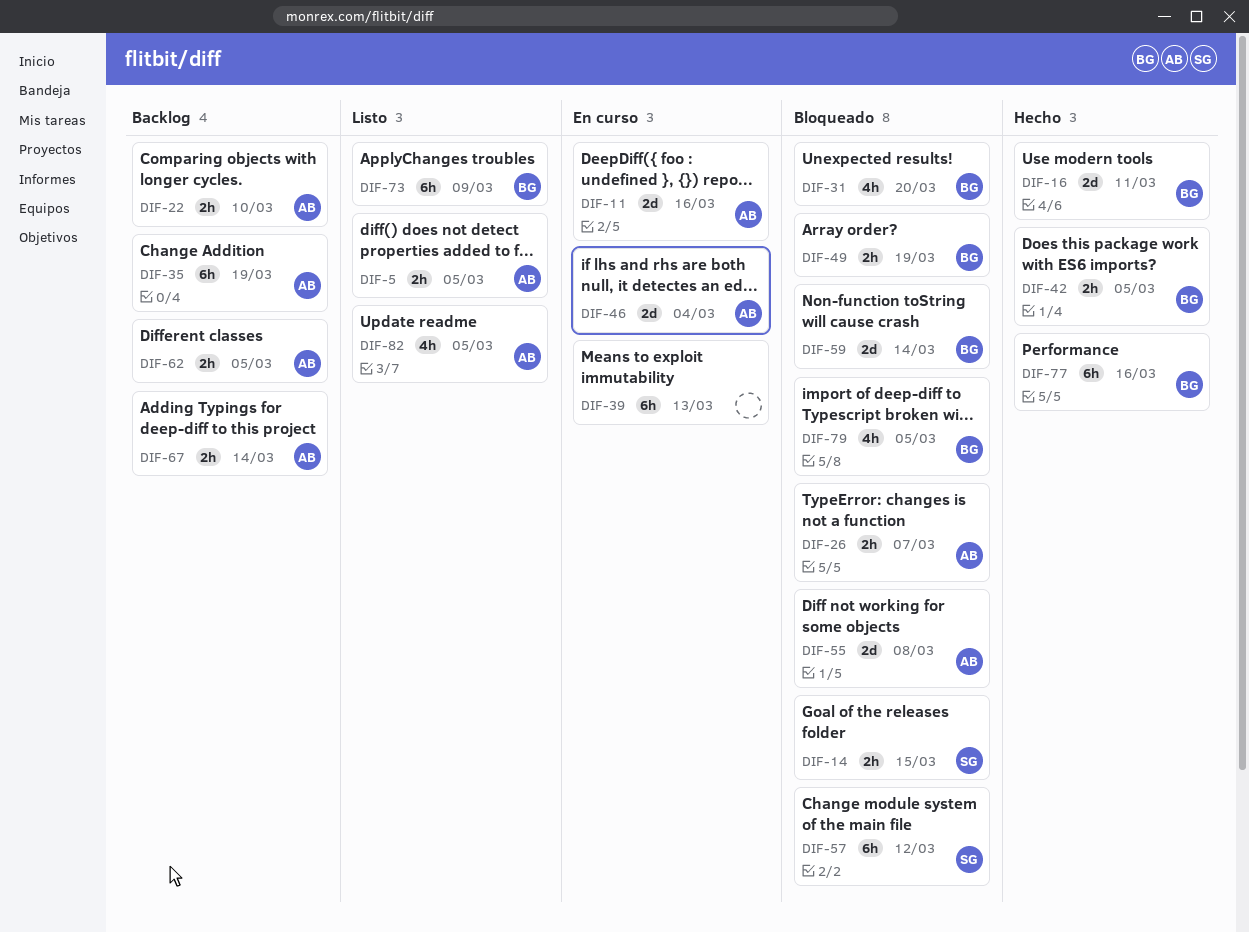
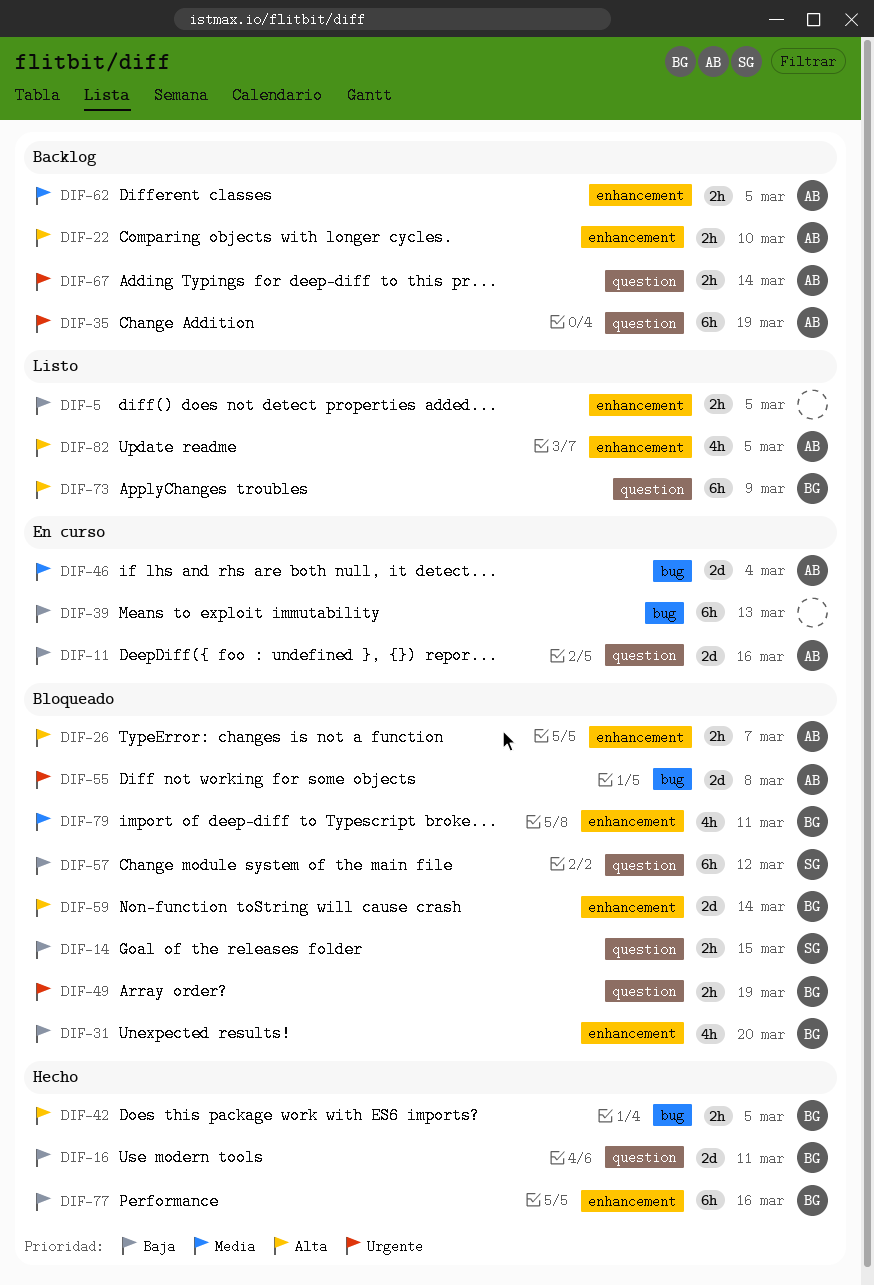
DIF-5, owner: AB -> none
DIF-79, due: Mar 5 -> Mar 11

